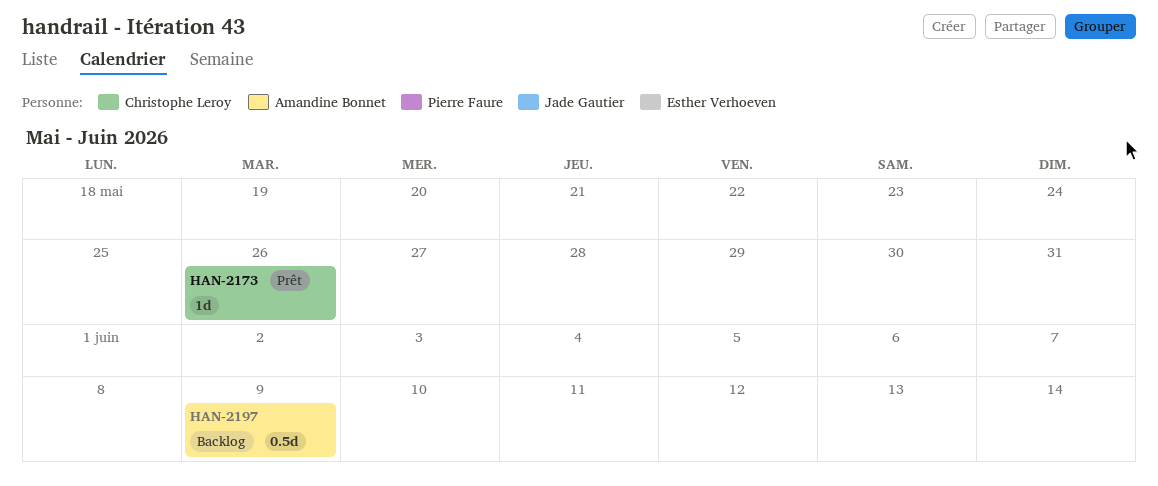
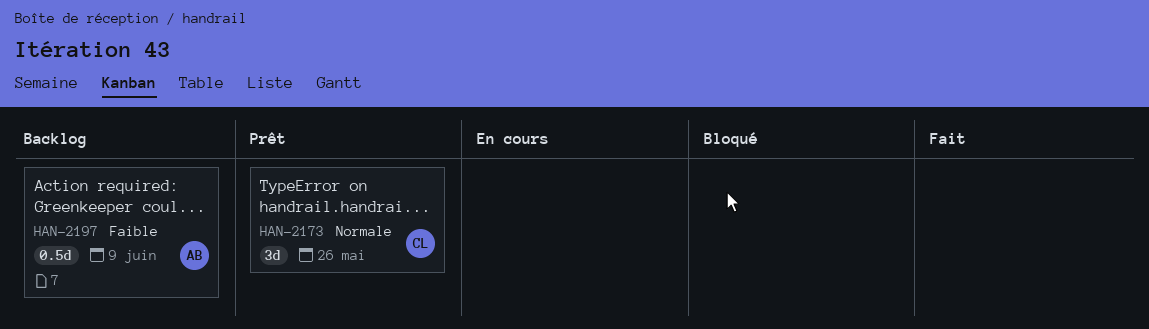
HAN-2173, estimate: 1d -> 3d

